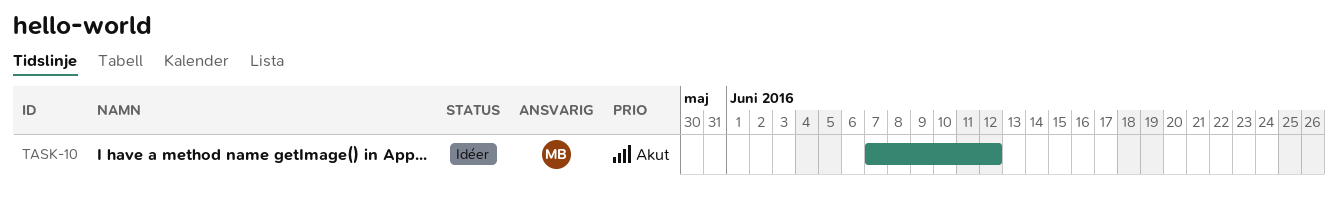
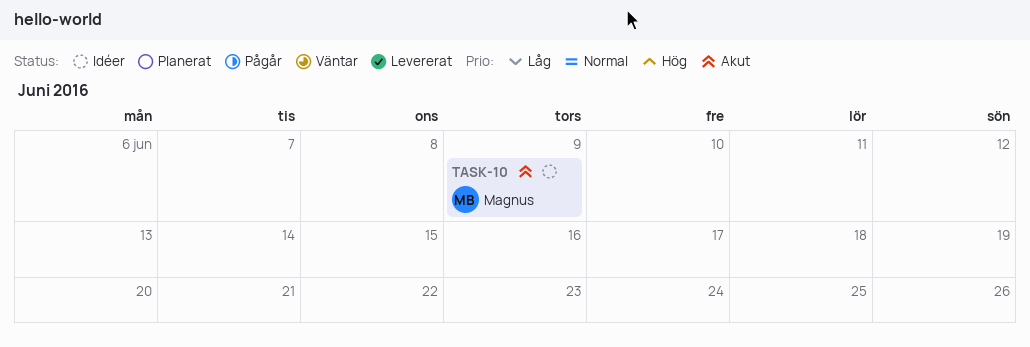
TASK-10, due: Jun 12 -> Jun 9

